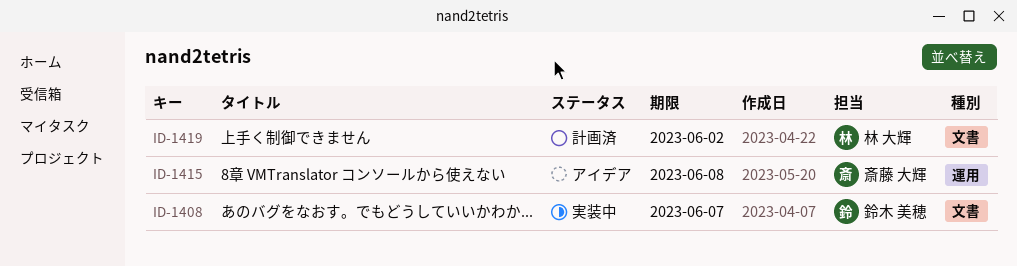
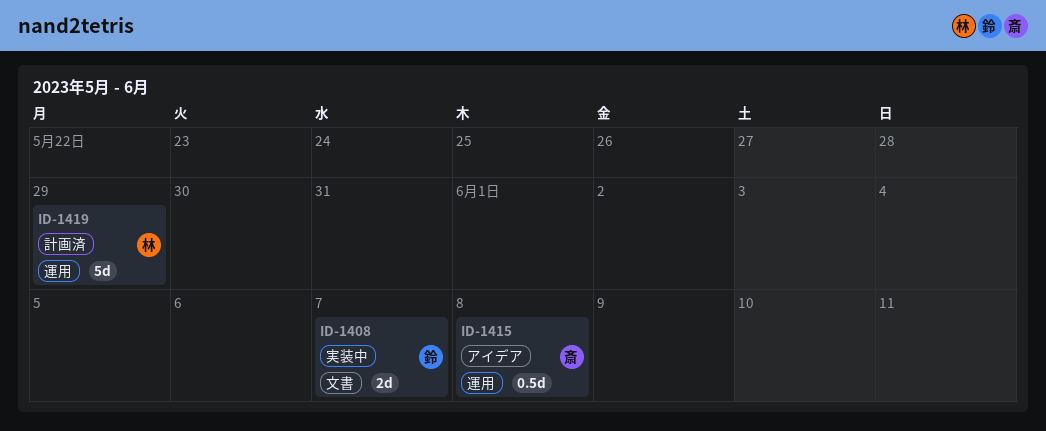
ID-1419, label: 文書 -> 運用
ID-1419, due: Jun 2 -> May 29

